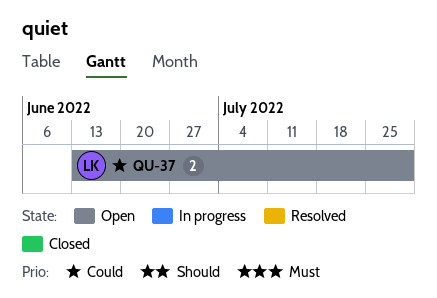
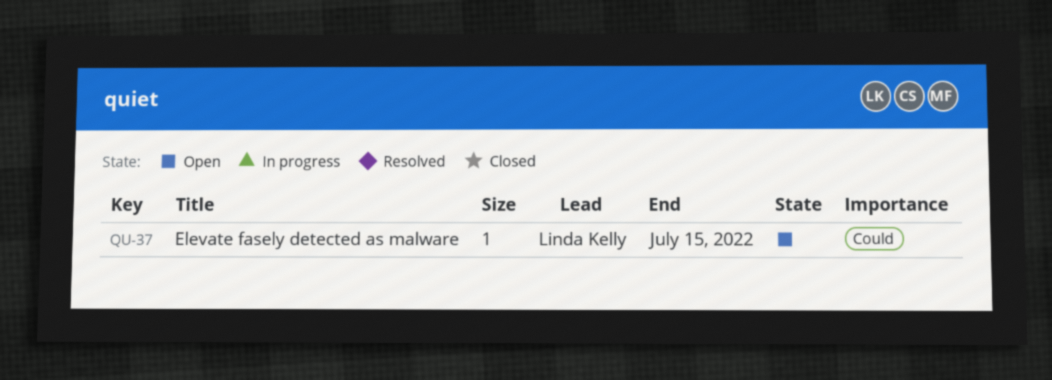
QU-37, estimate: 2 -> 1
QU-37, due: Jul 29 -> Jul 15

